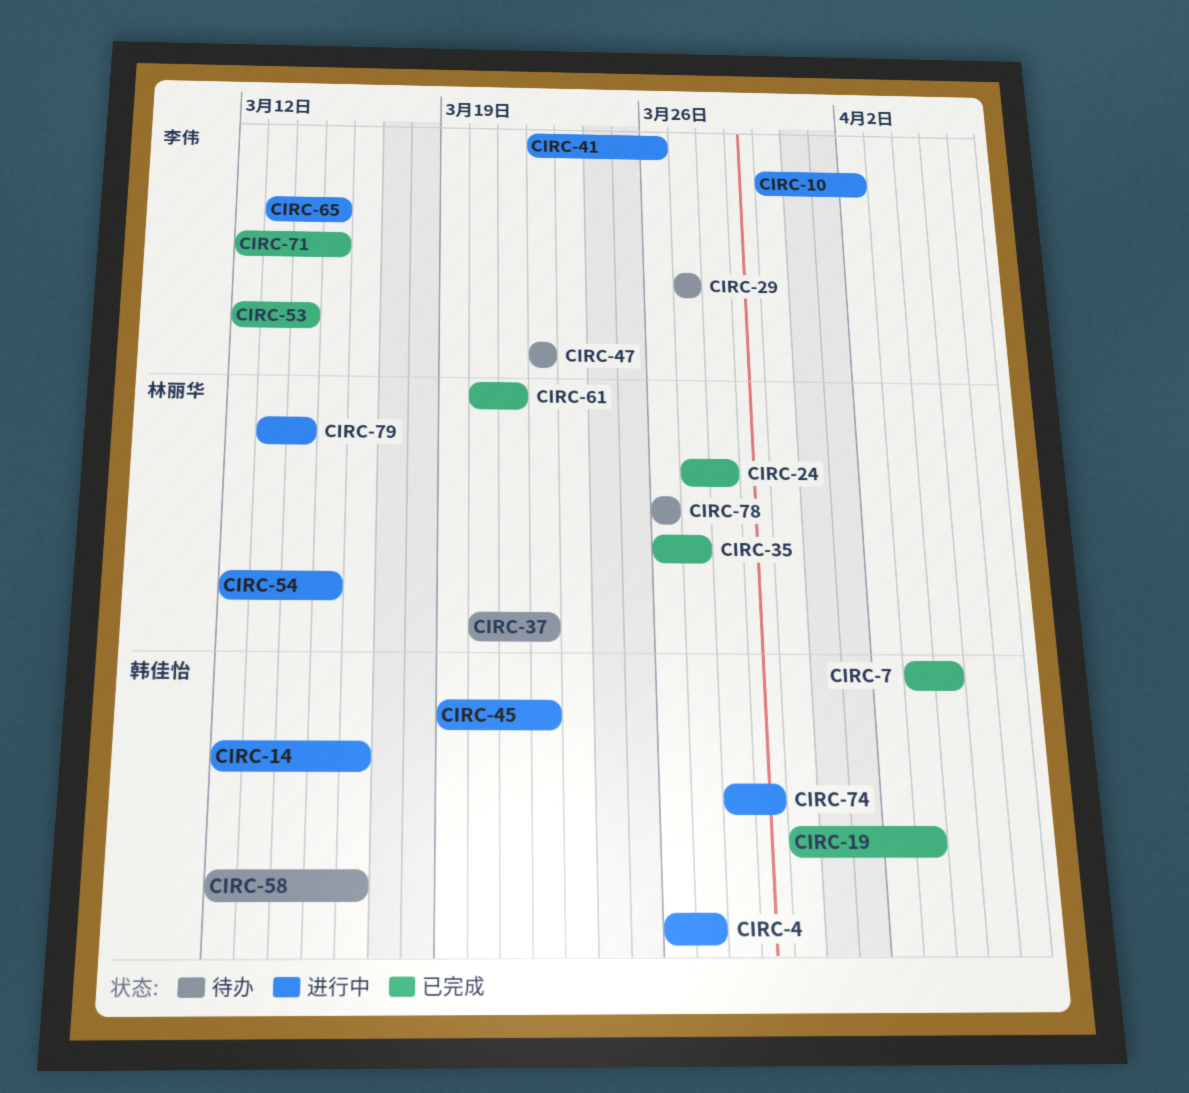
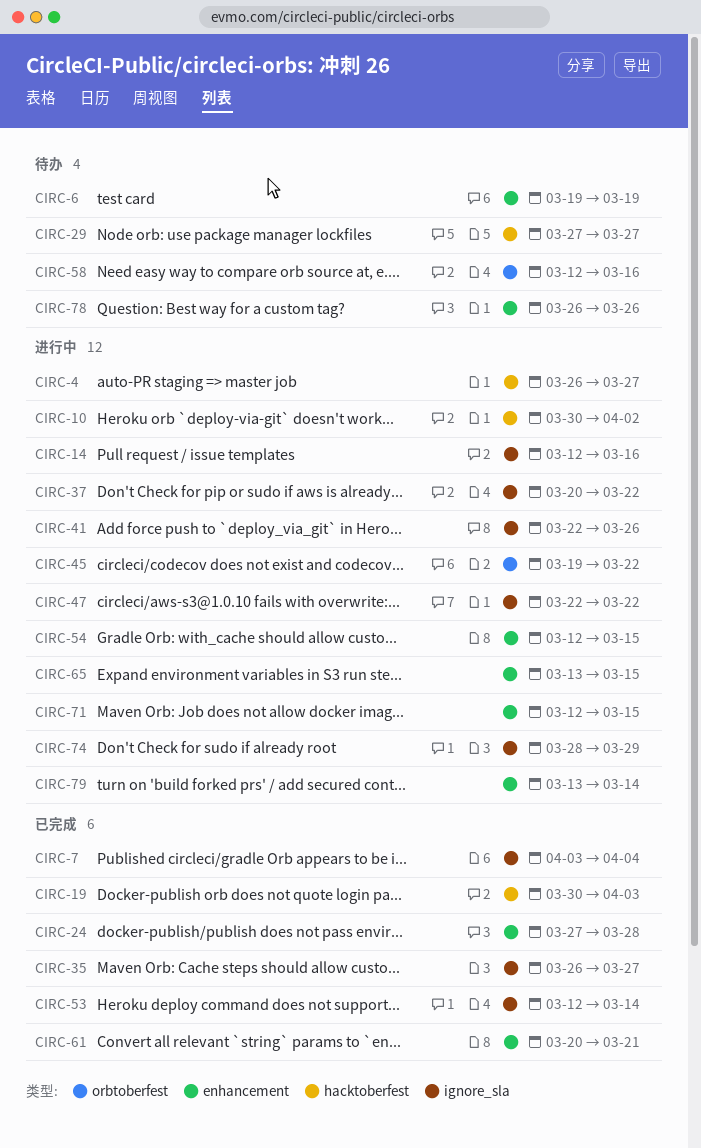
CIRC-6: none -> present
CIRC-37, status: 待办 -> 进行中
CIRC-47, status: 待办 -> 进行中
CIRC-71, status: 已完成 -> 进行中

